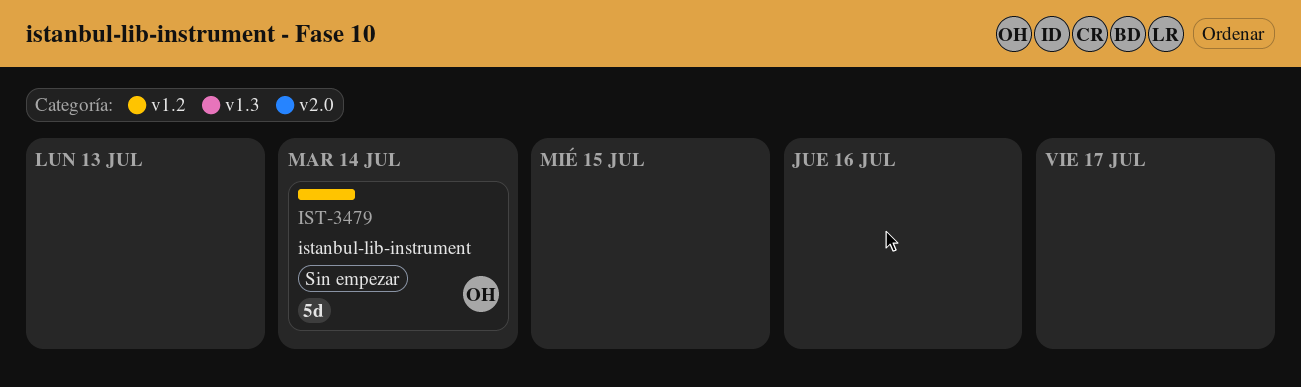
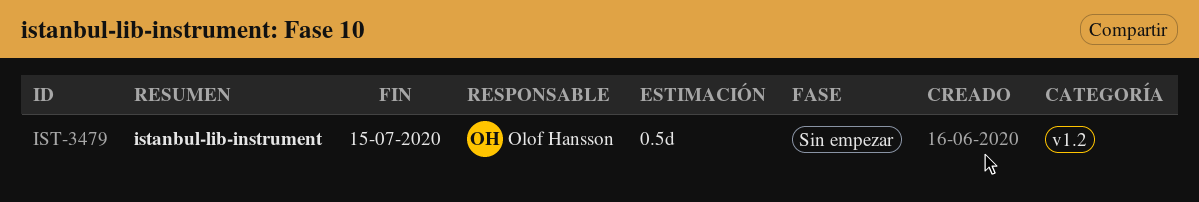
IST-3479, estimate: 5d -> 0.5d
IST-3479, due: Jul 14 -> Jul 15

